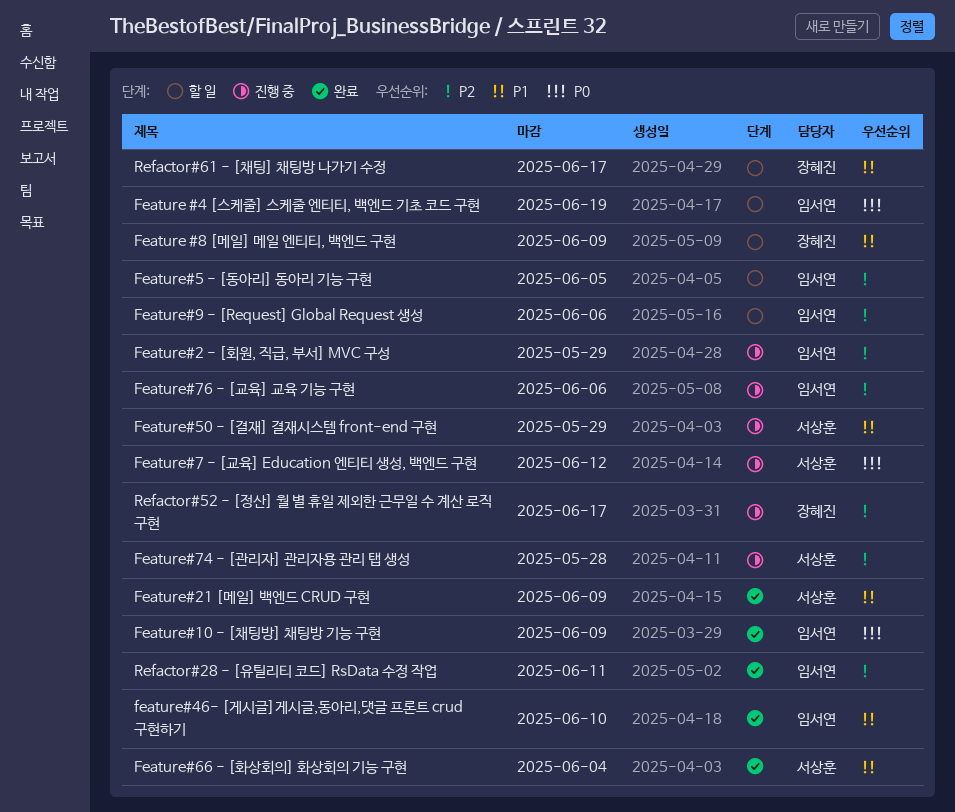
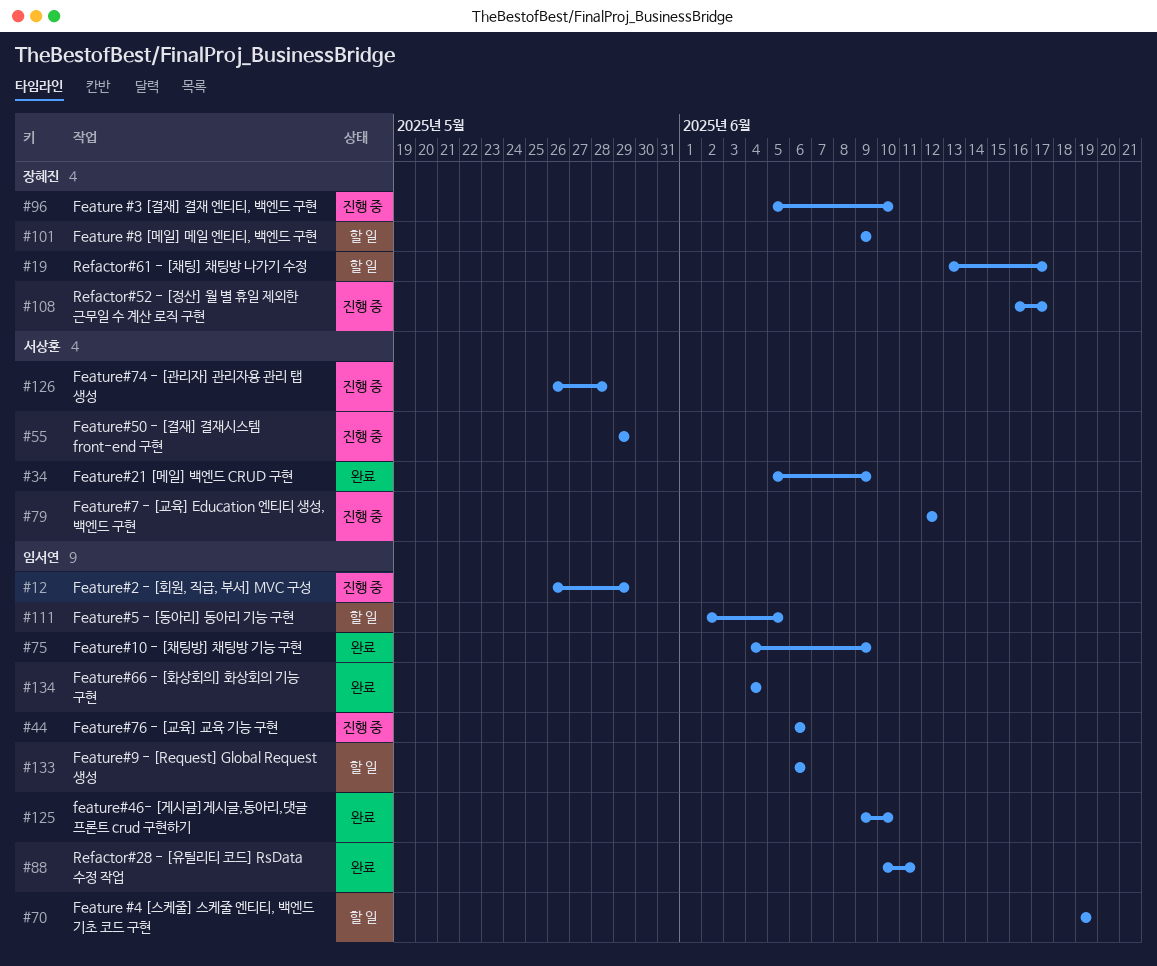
Feature #3 [결재] 결재 엔티티, 백엔드 구현: none -> present
Feature#66 - [화상회의] 화상회의 기능 구현, owner: 서상훈 -> 임서연

